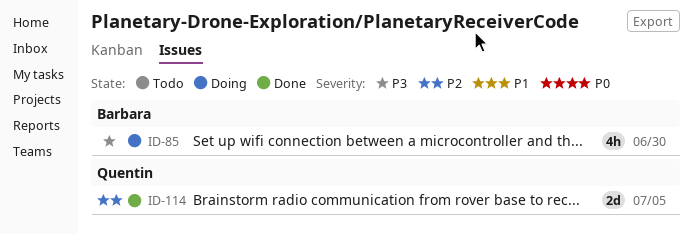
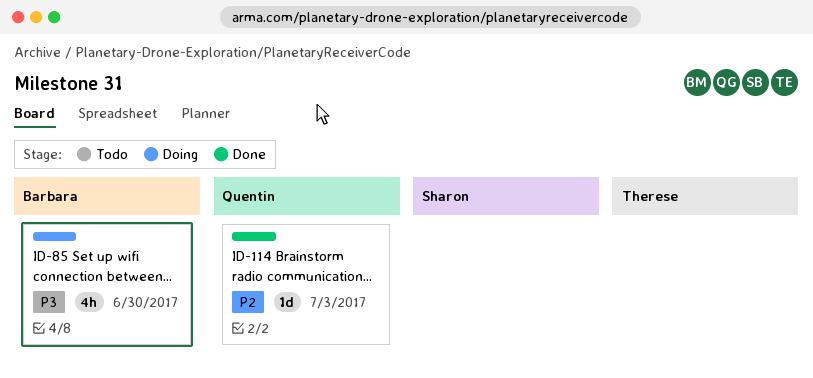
ID-114, estimate: 2d -> 1d
ID-114, due: Jul 5 -> Jul 3

